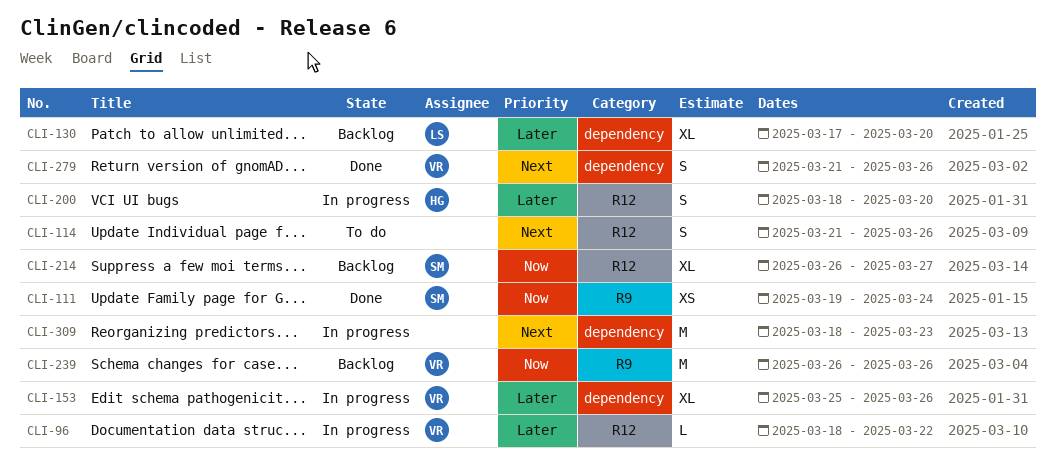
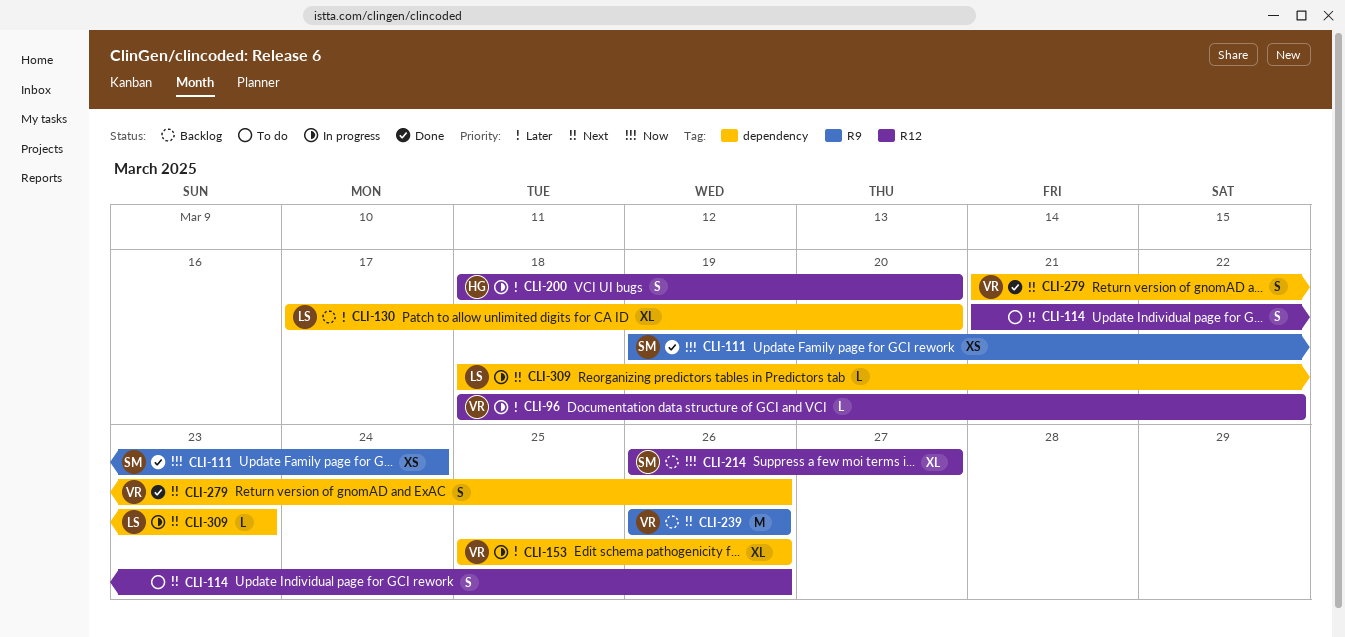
CLI-239, priority: Now -> Next
CLI-309, owner: none -> LS
CLI-309, estimate: M -> L

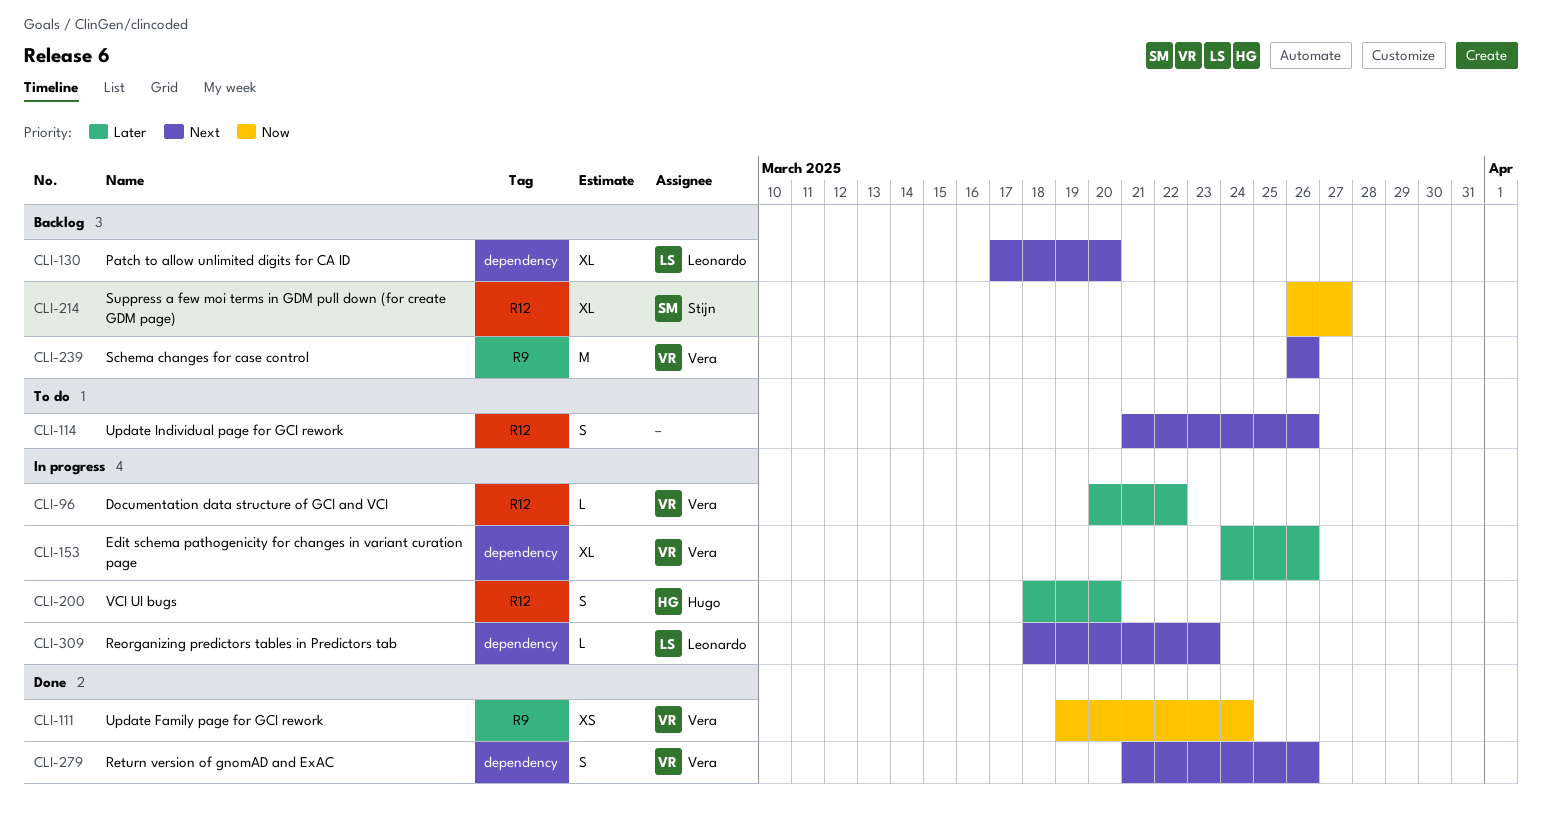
CLI-96, start: Mar 18 -> Mar 20
CLI-111, owner: Stijn -> Vera
CLI-130, priority: Later -> Next
CLI-153, start: Mar 25 -> Mar 24

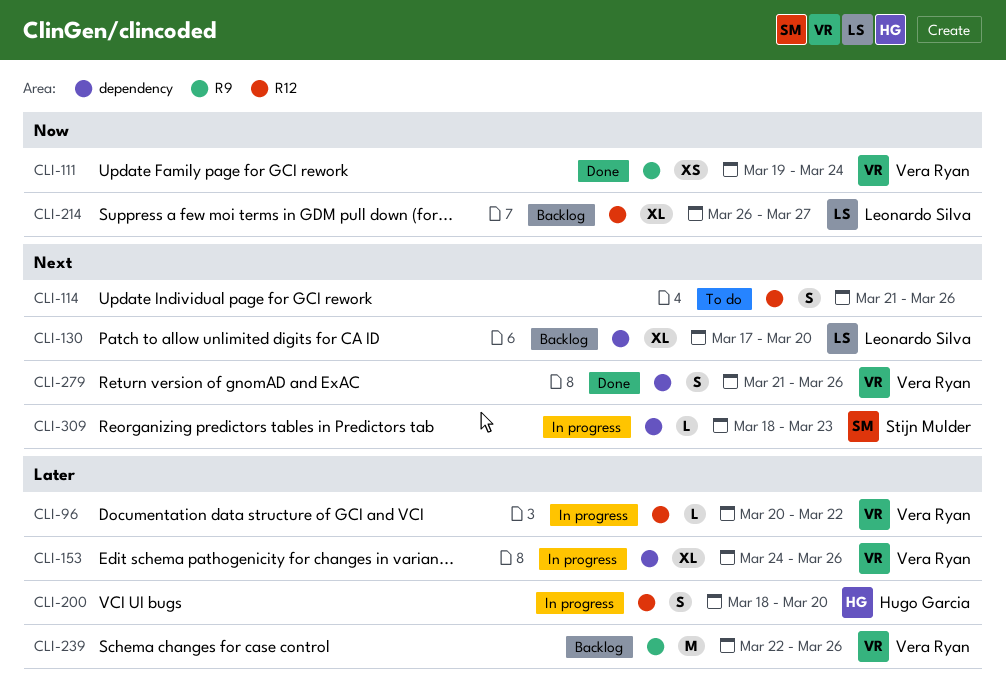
CLI-214, owner: Stijn Mulder -> Leonardo Silva
CLI-239, priority: Next -> Later
CLI-239, start: Mar 26 -> Mar 22
CLI-309, owner: Leonardo Silva -> Stijn Mulder

